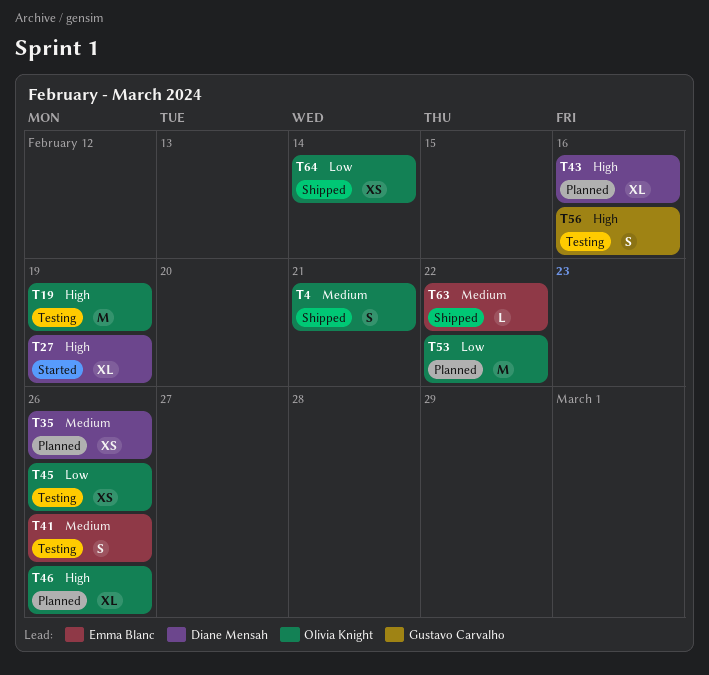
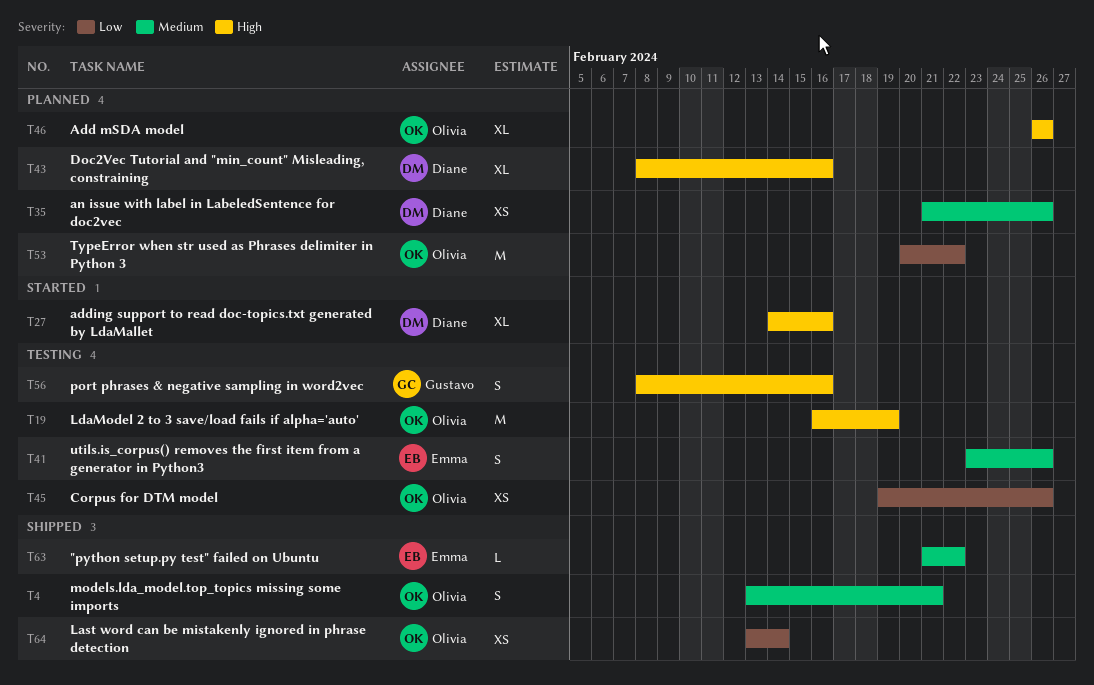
T27, due: Feb 19 -> Feb 16

